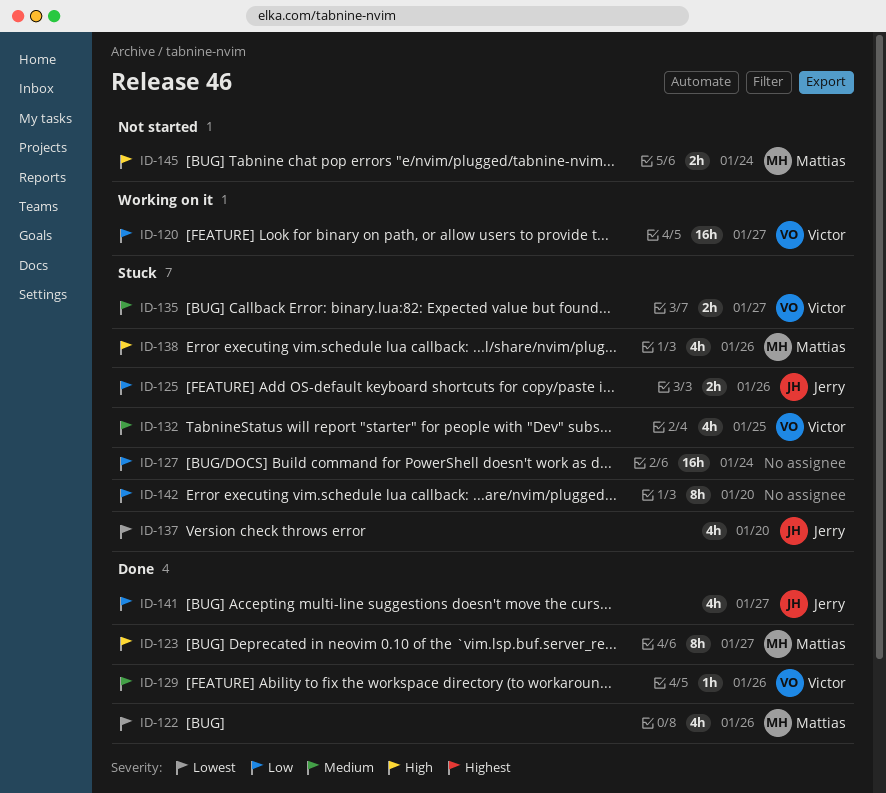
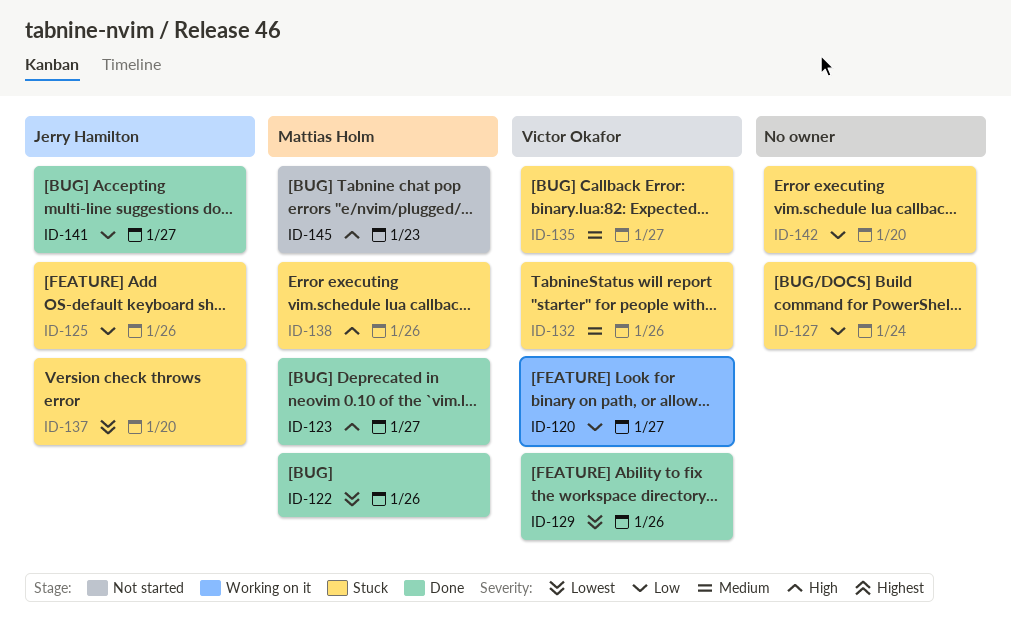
ID-129, priority: Medium -> Lowest
ID-132, due: Jan 25 -> Jan 26
ID-145, due: Jan 24 -> Jan 23

